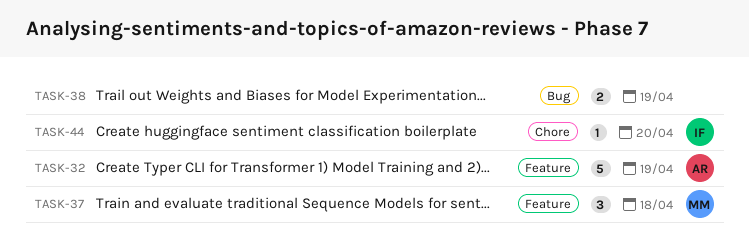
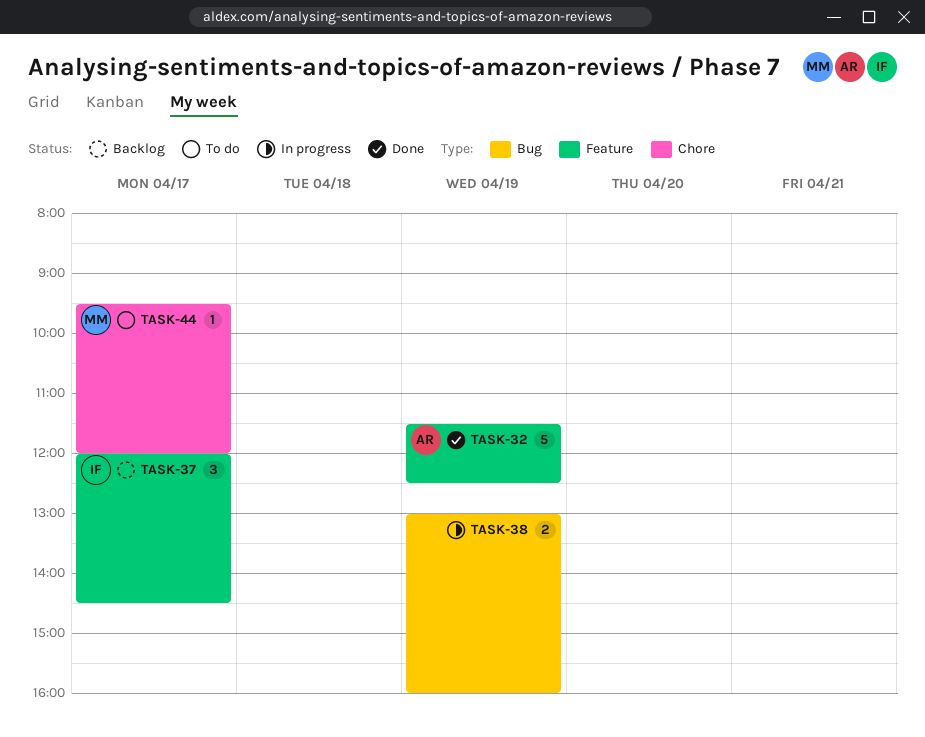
TASK-37, owner: MM -> IF
TASK-37, day: Apr 18 -> Apr 17
TASK-44, owner: IF -> MM
TASK-44, day: Apr 20 -> Apr 17

